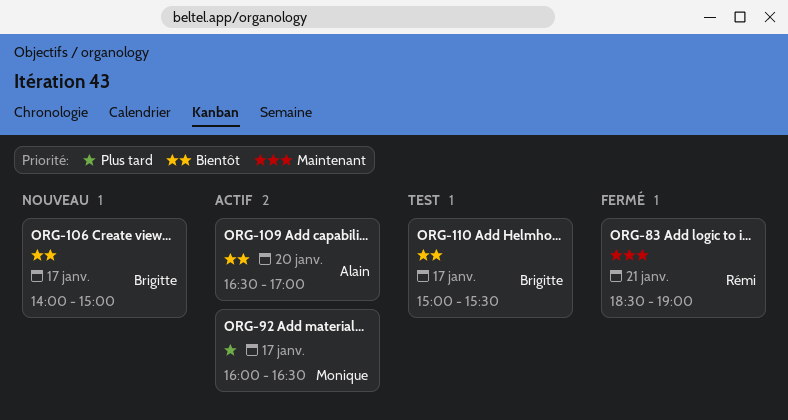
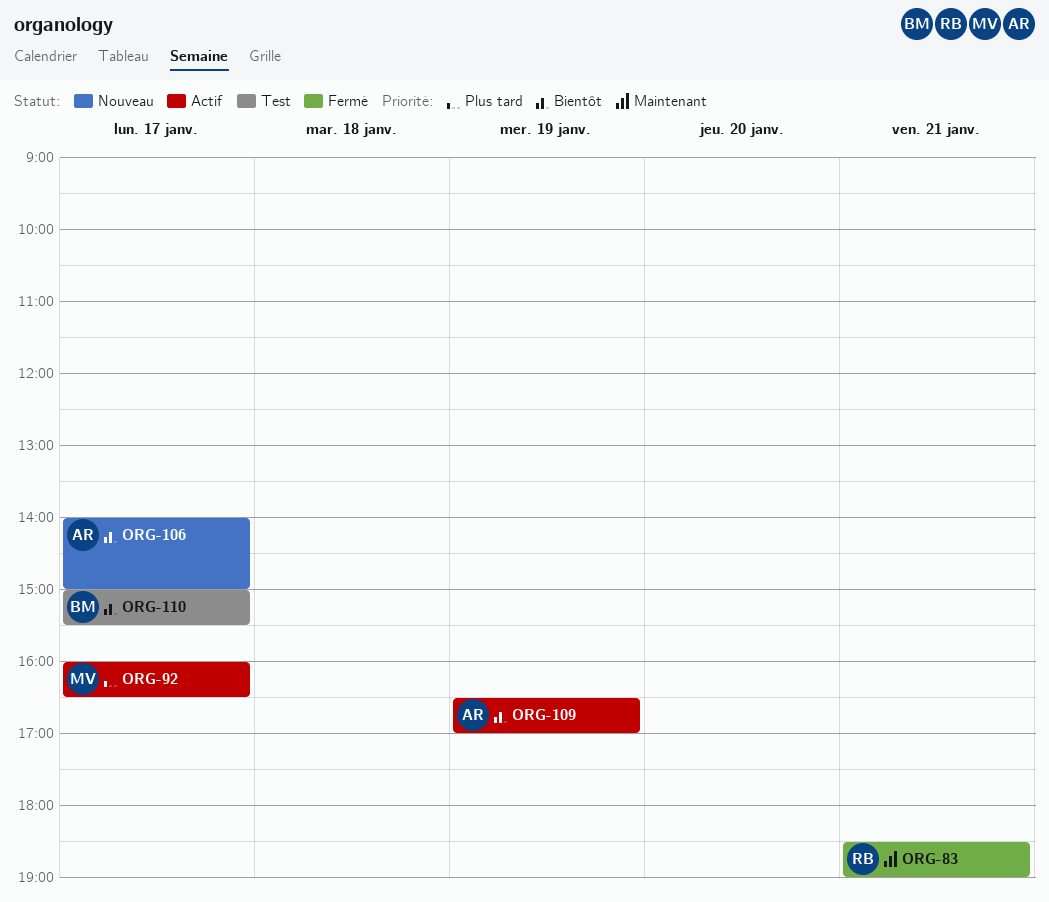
ORG-106, owner: Brigitte -> Alain
ORG-109, day: Jan 20 -> Jan 19

